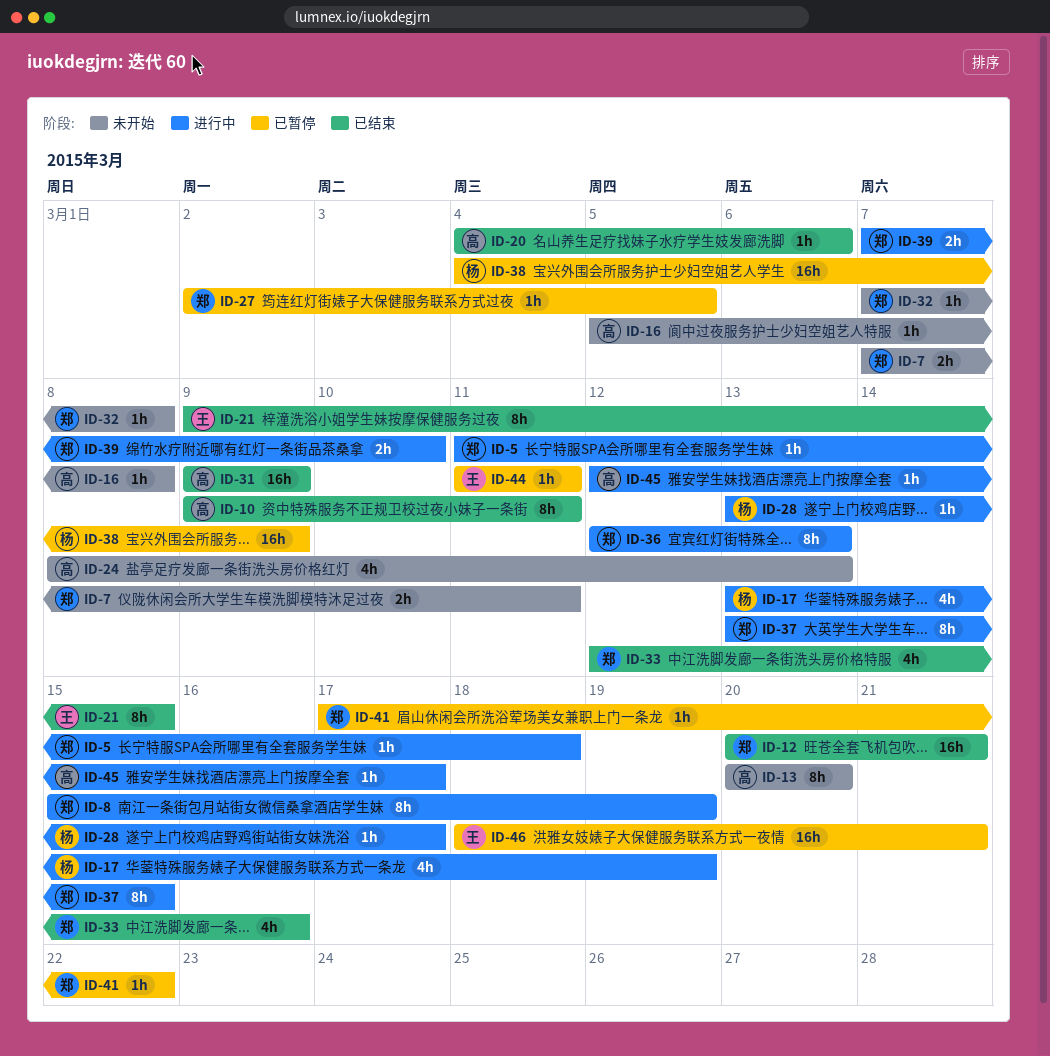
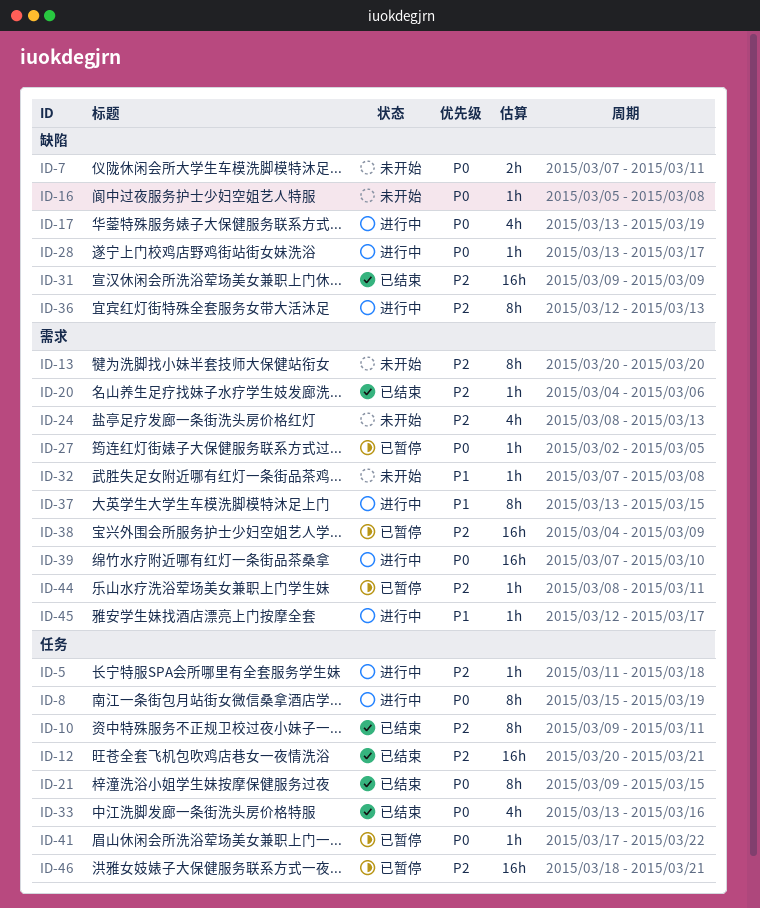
ID-33, start: Mar 12 -> Mar 13
ID-39, estimate: 2h -> 16h
ID-44, start: Mar 11 -> Mar 8

